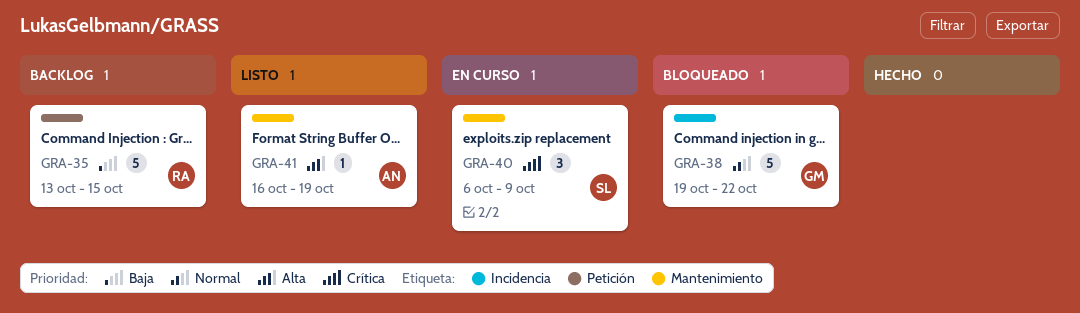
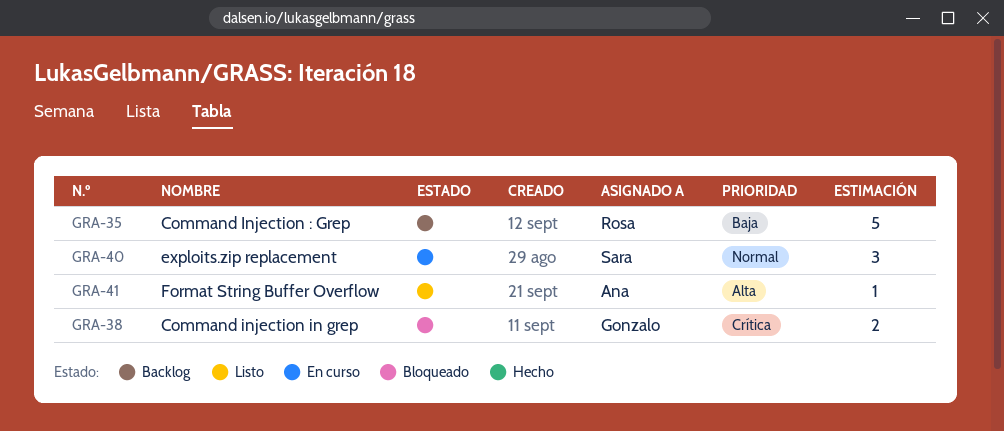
GRA-38, priority: Normal -> Crítica
GRA-38, estimate: 5 -> 2
GRA-40, priority: Crítica -> Normal

